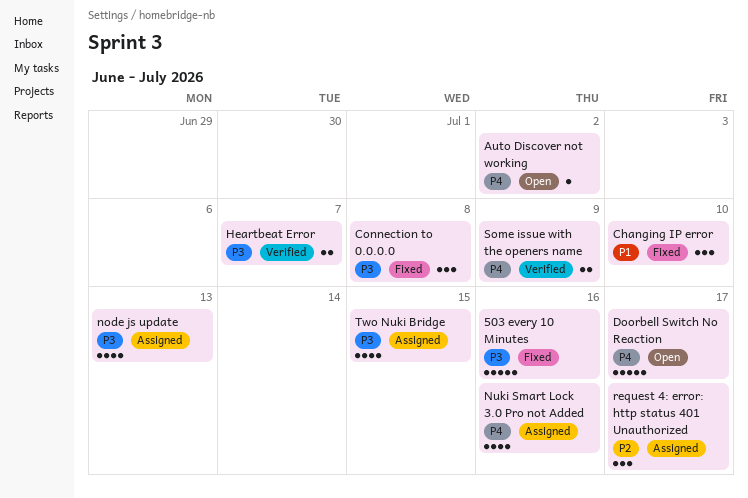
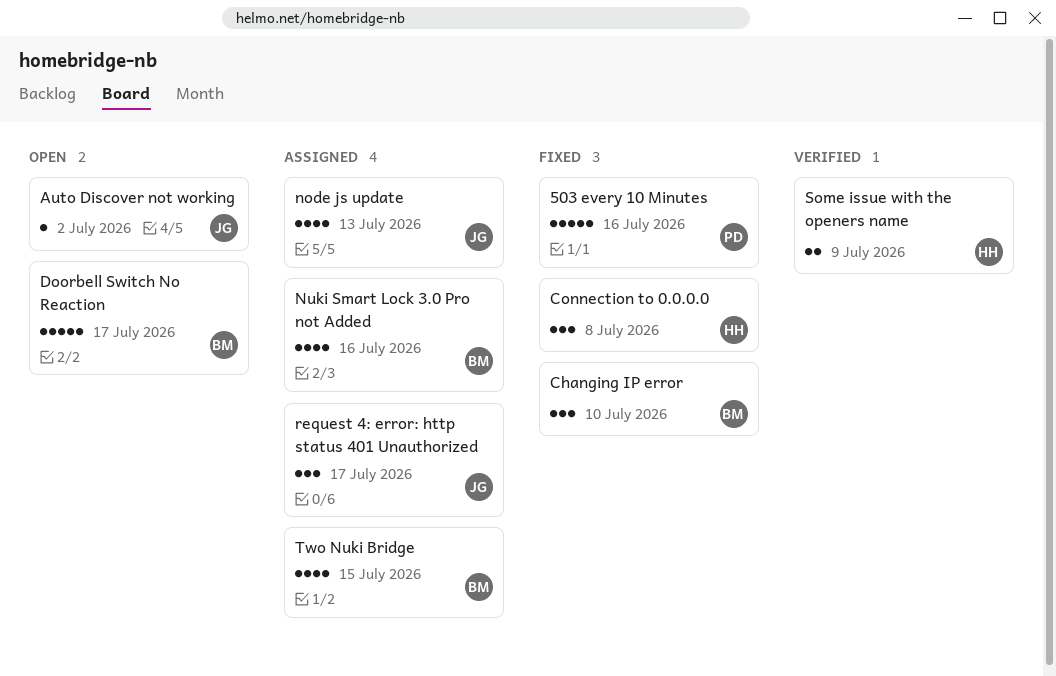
Heartbeat Error: present -> none

